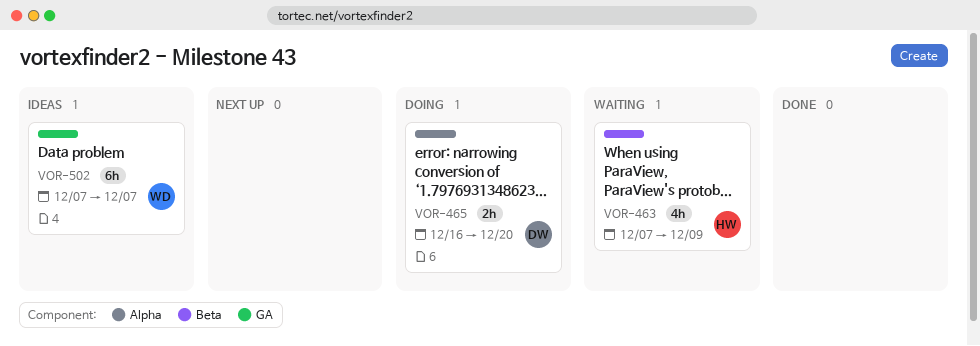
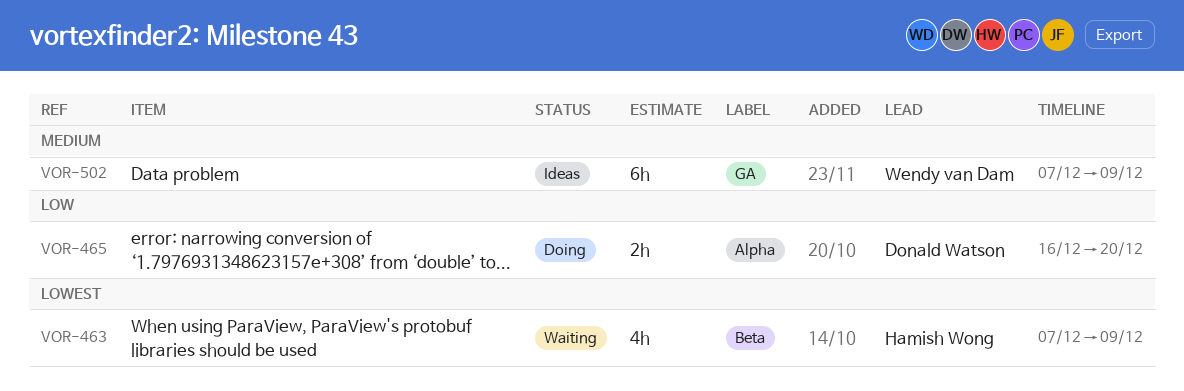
VOR-502, due: Dec 7 -> Dec 9

